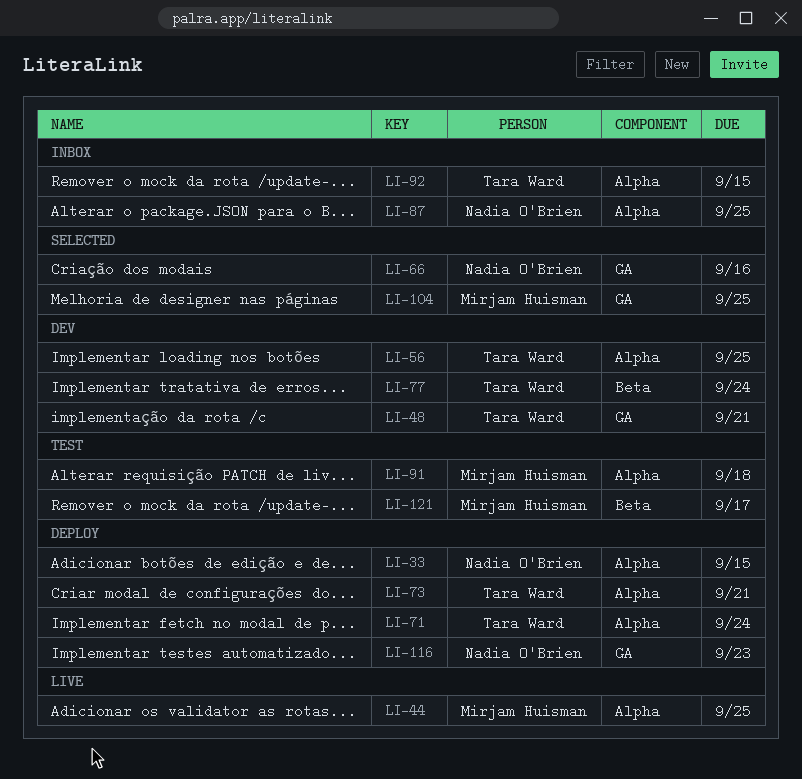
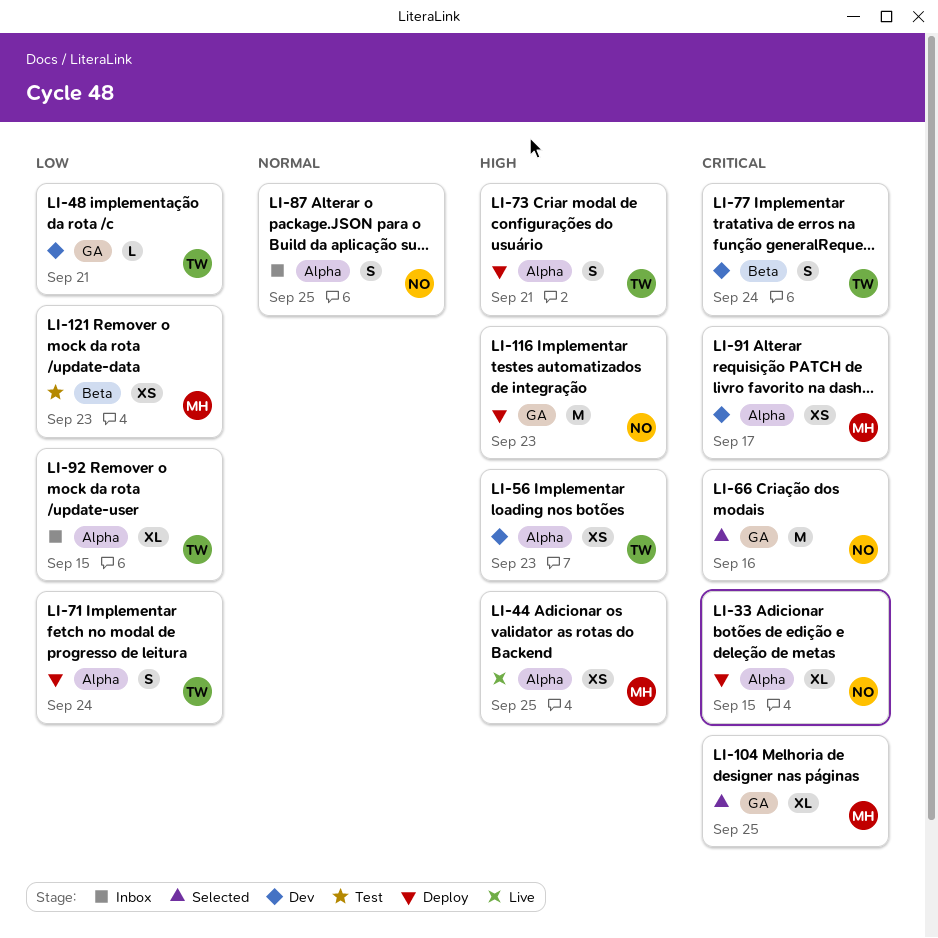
LI-56, due: Sep 25 -> Sep 23
LI-91, status: Test -> Dev
LI-91, due: Sep 18 -> Sep 17
LI-121, due: Sep 17 -> Sep 23

